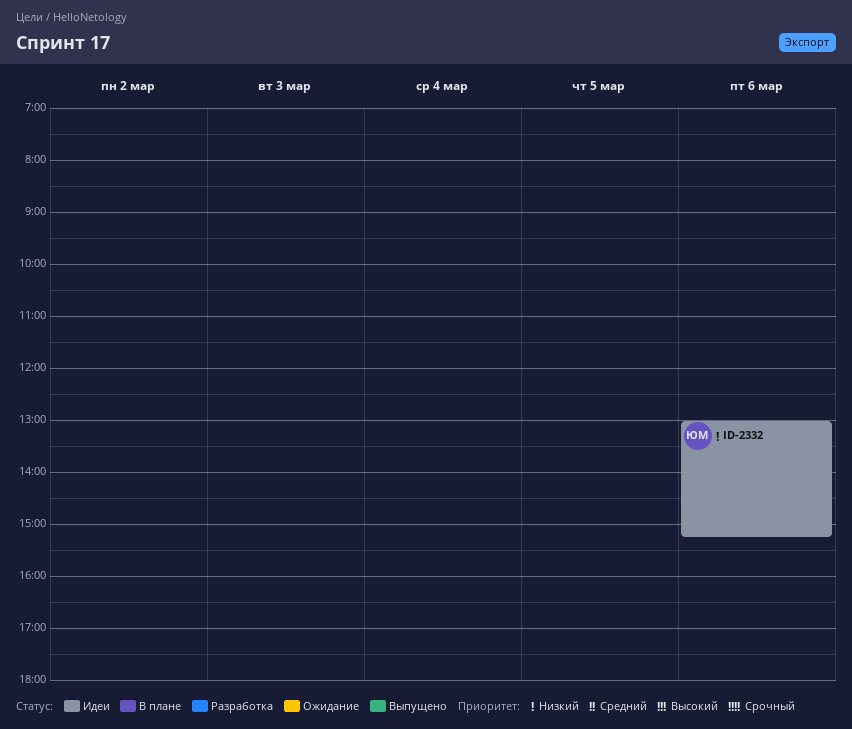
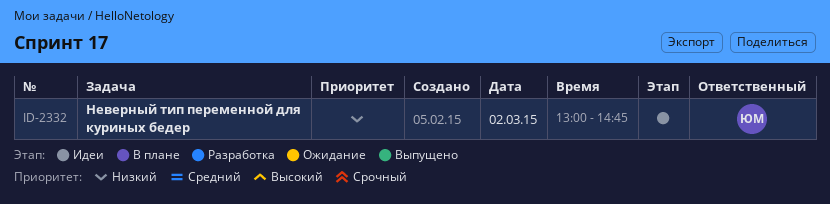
ID-2332, day: Mar 6 -> Mar 2
ID-2332, ends: 15:15 -> 14:45

